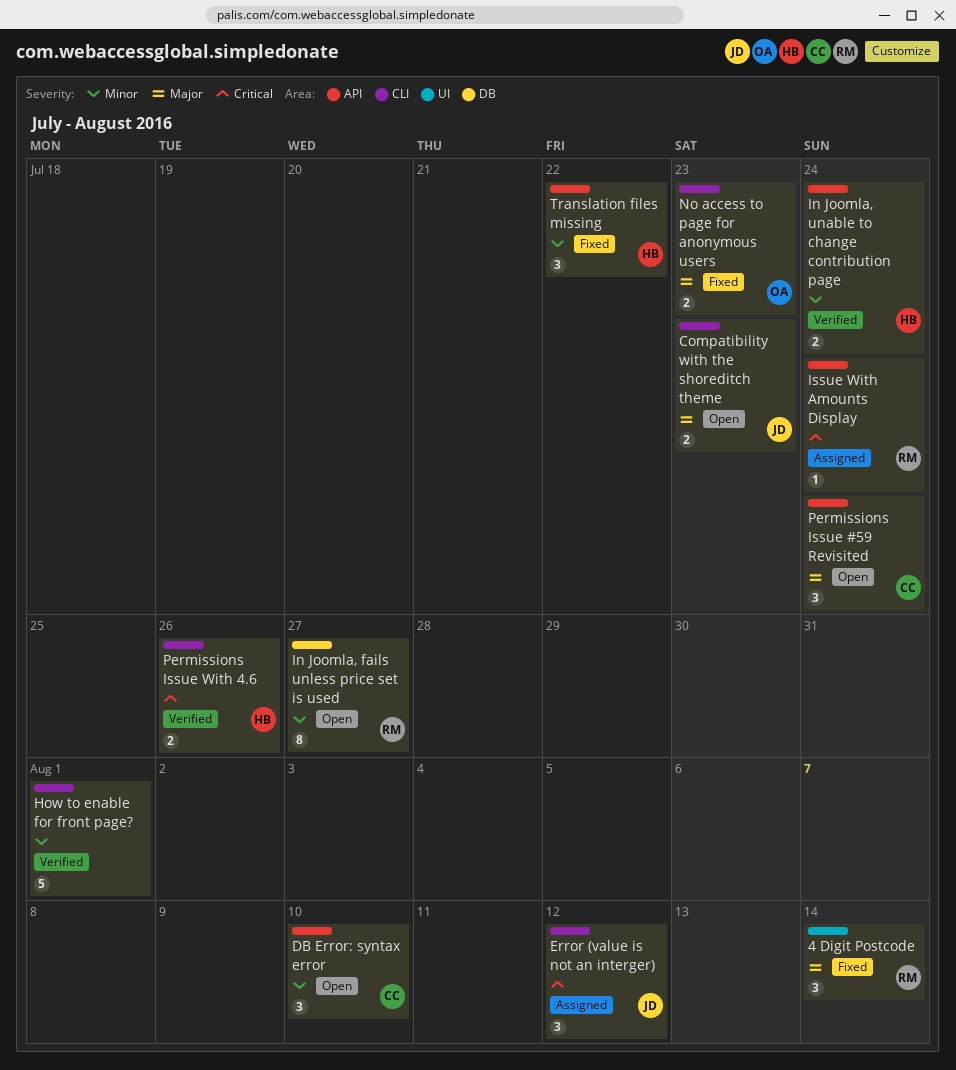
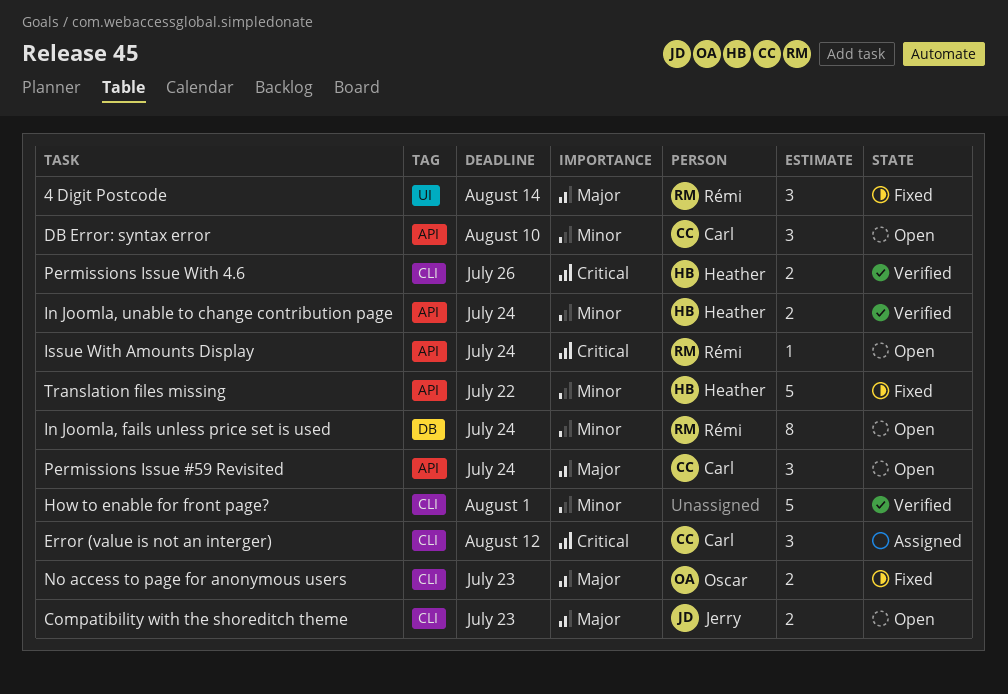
Error (value is not an interger), owner: Jerry -> Carl
In Joomla, fails unless price set is used, due: Jul 27 -> Jul 24
Issue With Amounts Display, status: Assigned -> Open
Translation files missing, estimate: 3 -> 5

